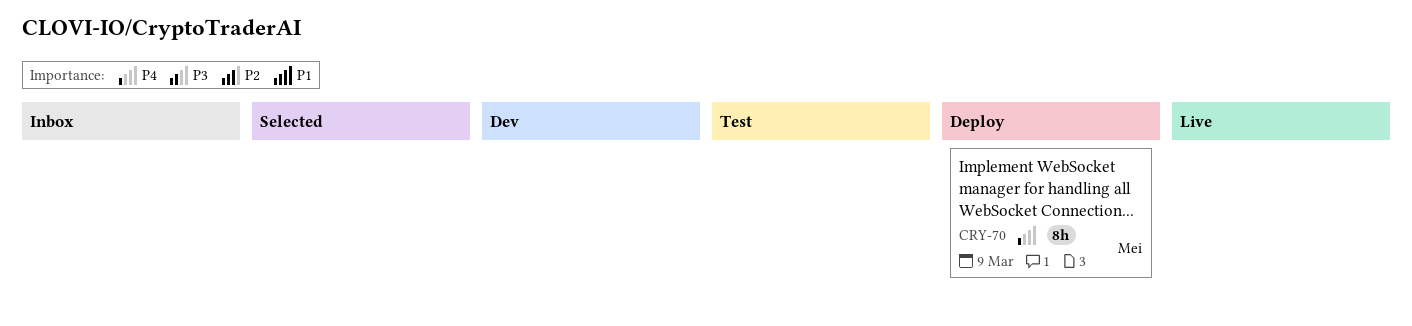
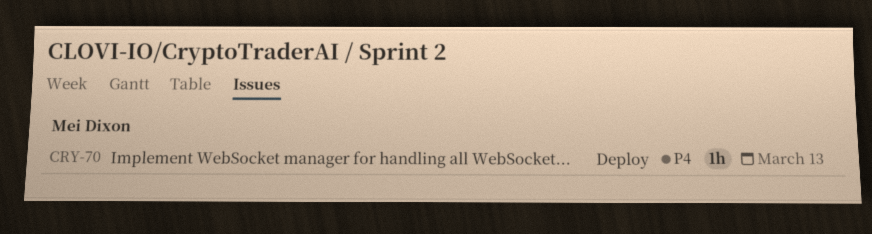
CRY-70, estimate: 8h -> 1h
CRY-70, due: Mar 9 -> Mar 13

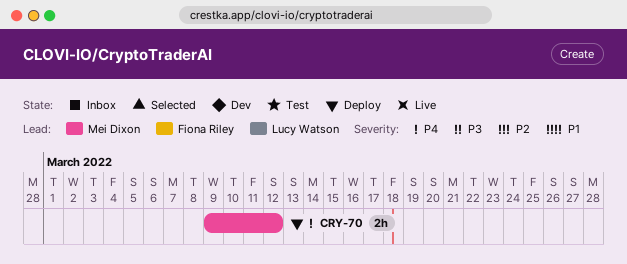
CRY-70, estimate: 1h -> 2h
CRY-70, due: Mar 13 -> Mar 12

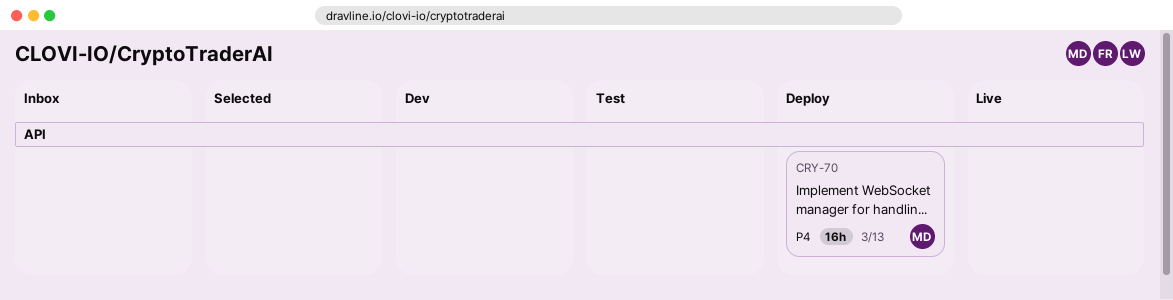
CRY-70, estimate: 2h -> 16h
CRY-70, due: Mar 12 -> Mar 13

